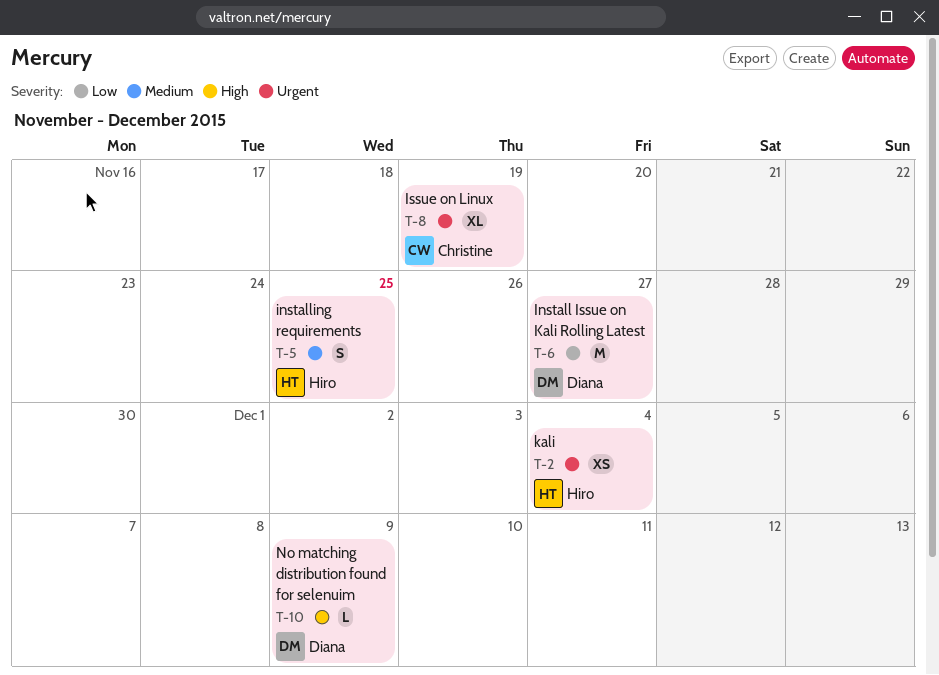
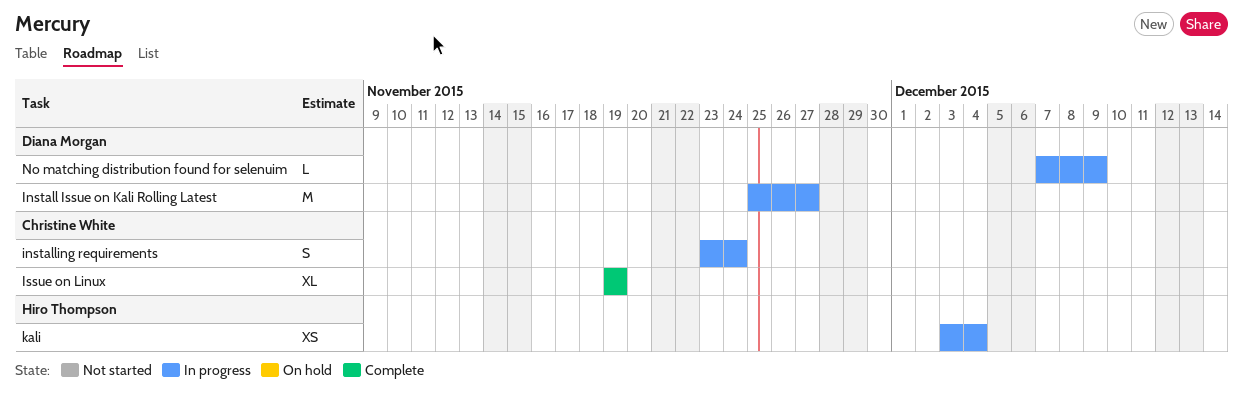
installing requirements, owner: Hiro Thompson -> Christine White
installing requirements, due: Nov 25 -> Nov 24

